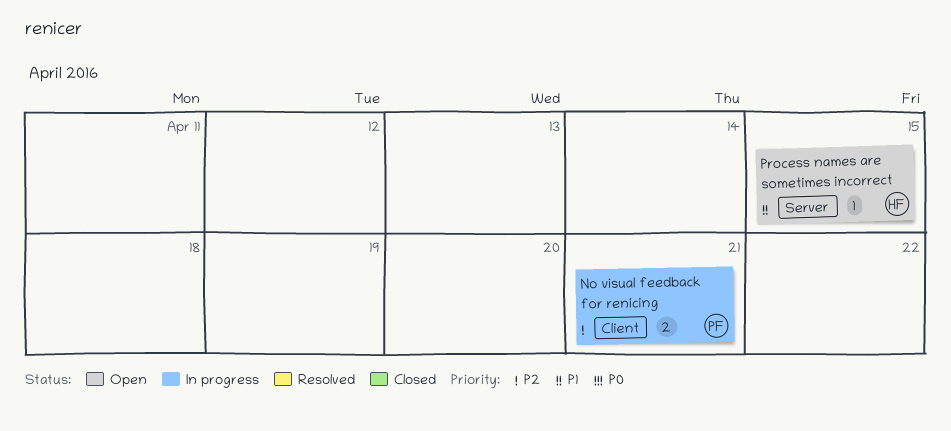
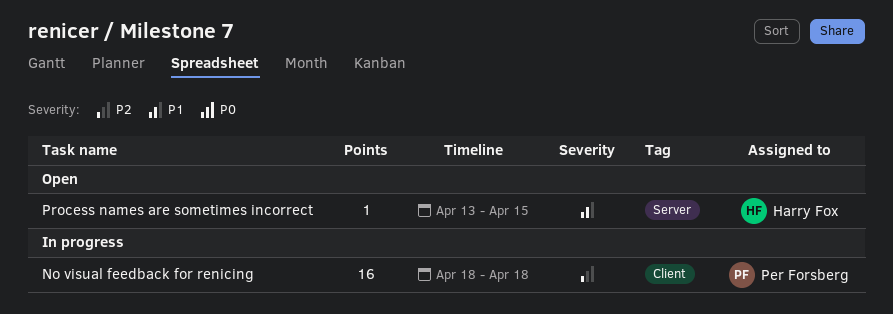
No visual feedback for renicing, estimate: 2 -> 16
No visual feedback for renicing, due: Apr 21 -> Apr 18

